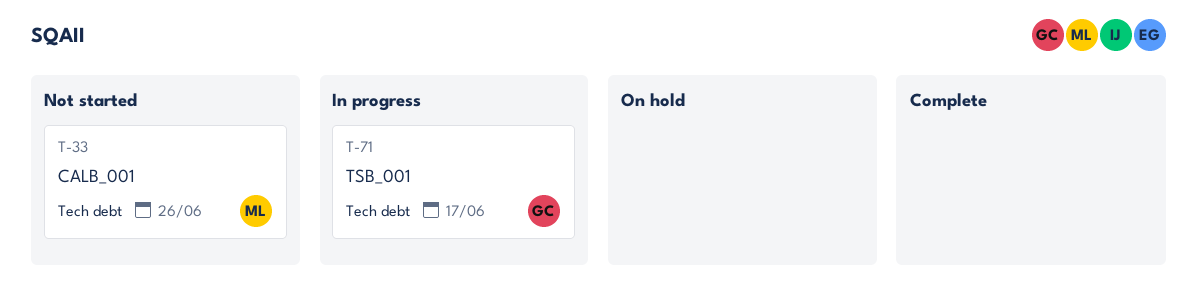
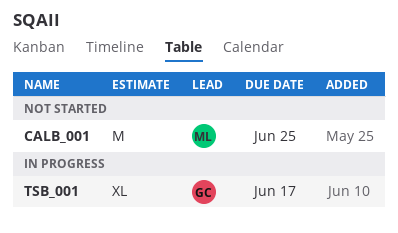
CALB_001, due: Jun 26 -> Jun 25

